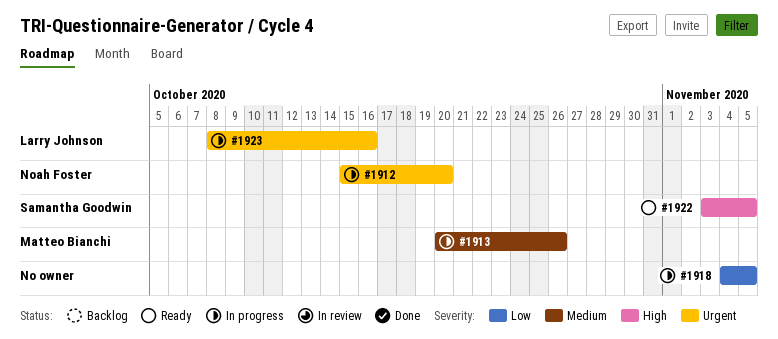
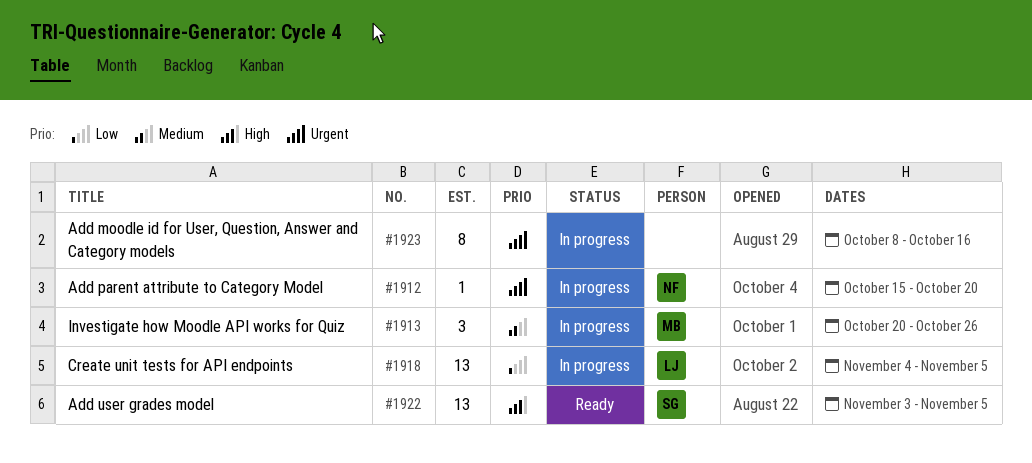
#1918, owner: none -> Larry Johnson
#1923, owner: Larry Johnson -> none

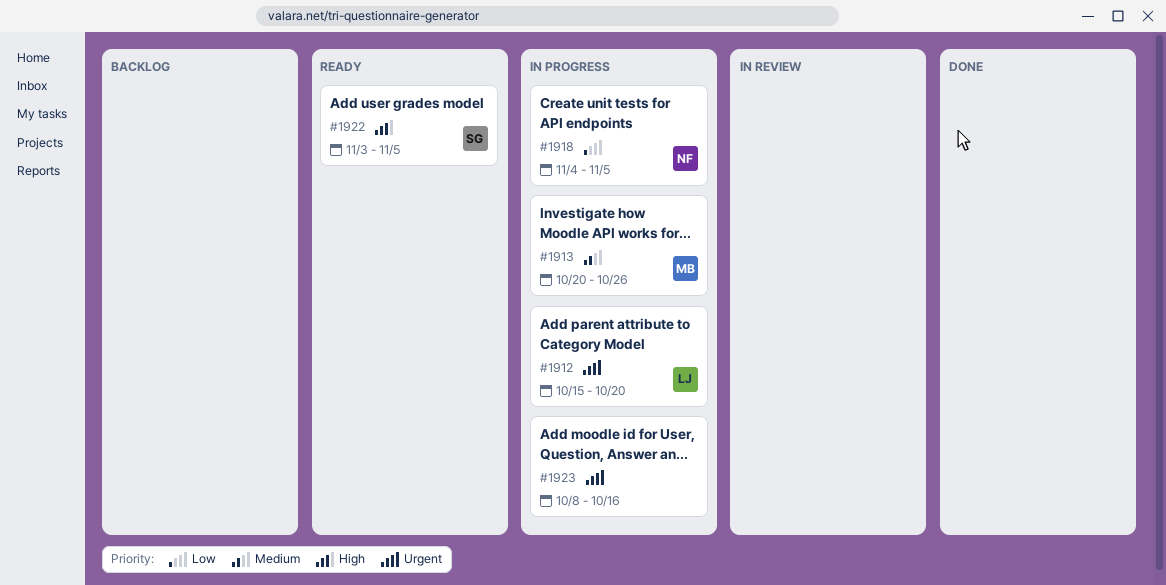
#1912, owner: NF -> LJ
#1918, owner: LJ -> NF

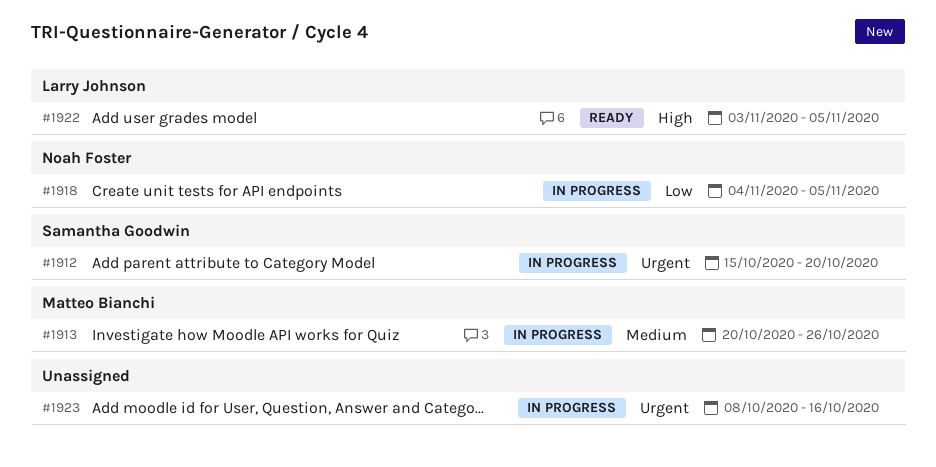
#1912, owner: Larry Johnson -> Samantha Goodwin
#1922, owner: Samantha Goodwin -> Larry Johnson

